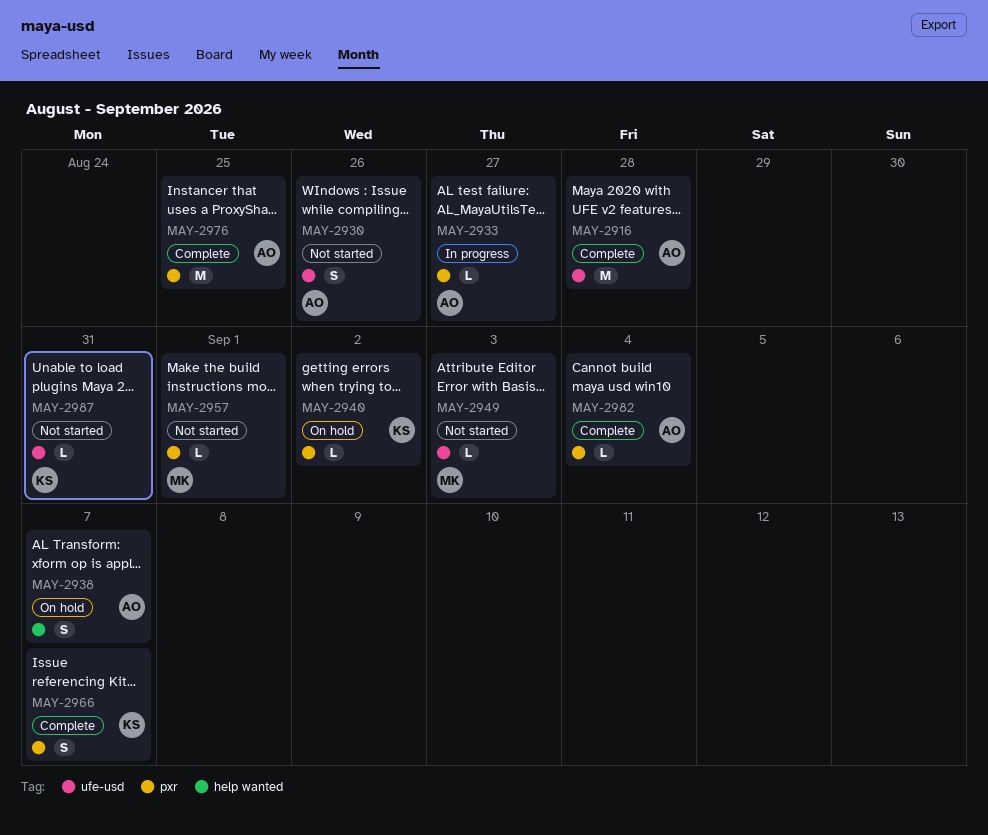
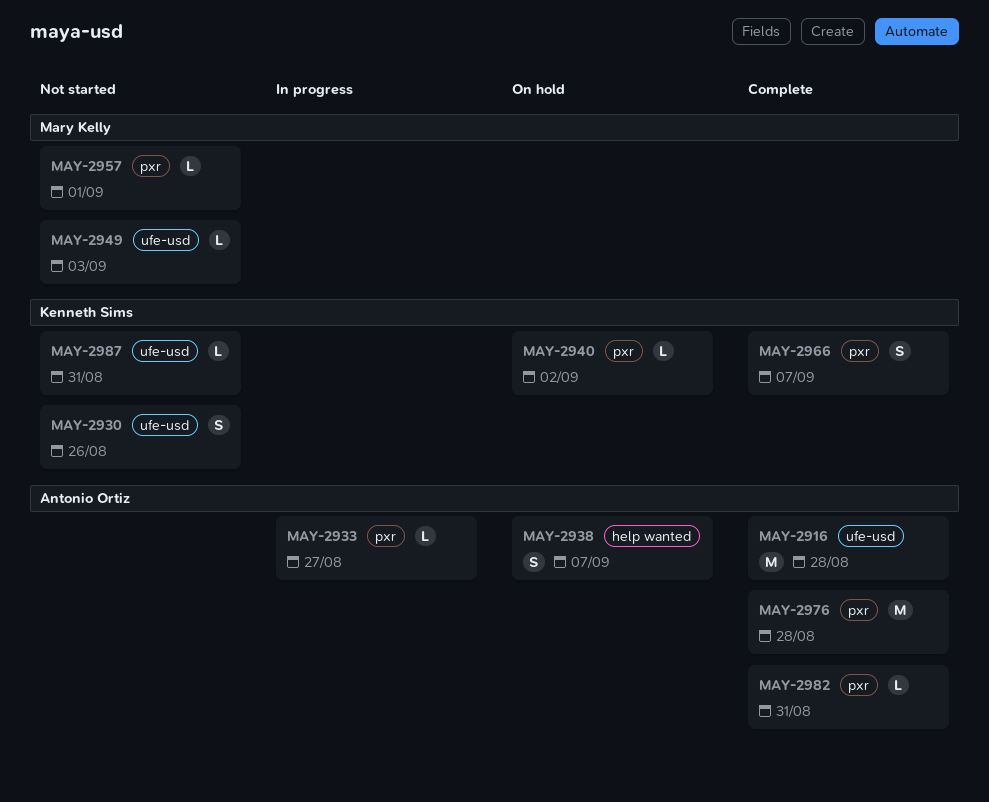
MAY-2930, owner: Antonio Ortiz -> Kenneth Sims
MAY-2976, due: Aug 25 -> Aug 28
MAY-2982, due: Sep 4 -> Aug 31

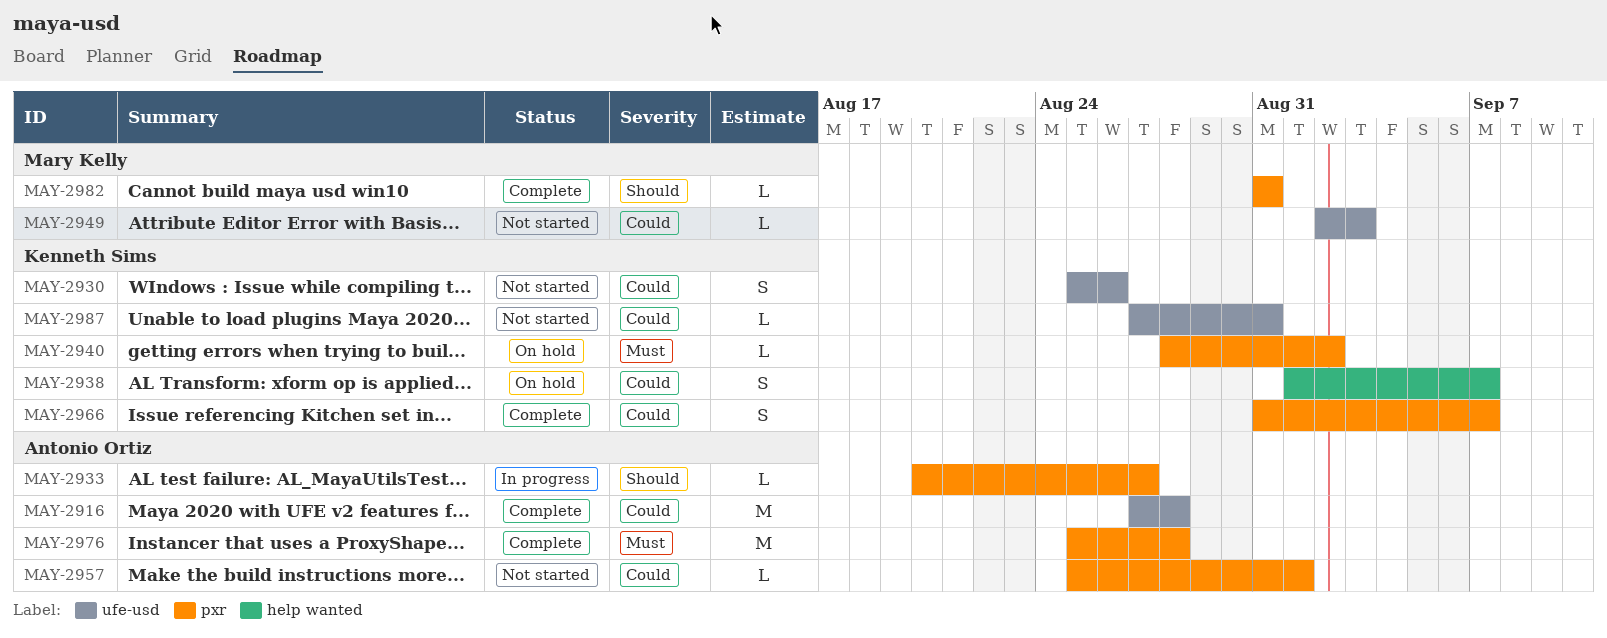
MAY-2938, owner: Antonio Ortiz -> Kenneth Sims
MAY-2957, owner: Mary Kelly -> Antonio Ortiz
MAY-2982, owner: Antonio Ortiz -> Mary Kelly

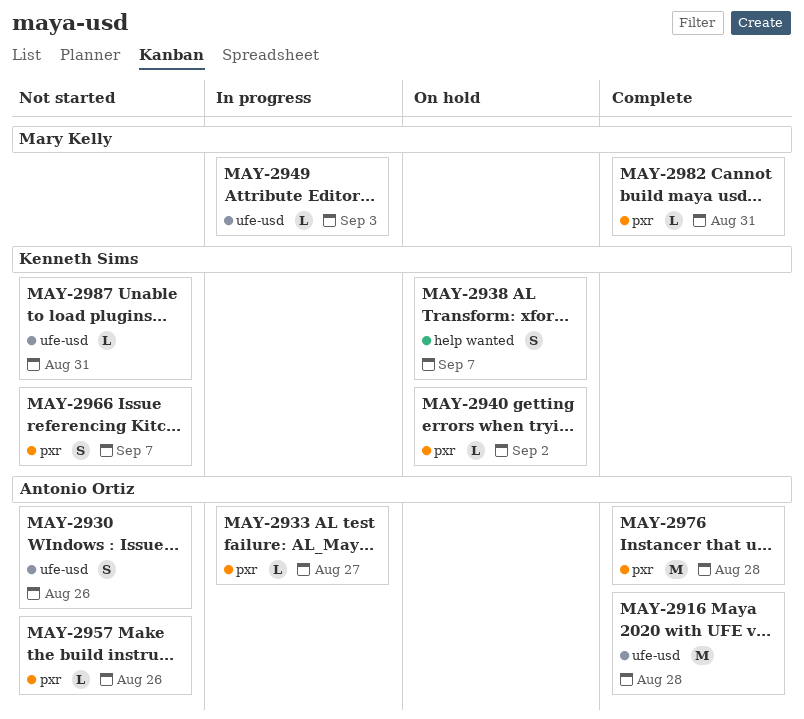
MAY-2930, owner: Kenneth Sims -> Antonio Ortiz
MAY-2949, status: Not started -> In progress
MAY-2957, due: Sep 1 -> Aug 26
MAY-2966, status: Complete -> Not started

